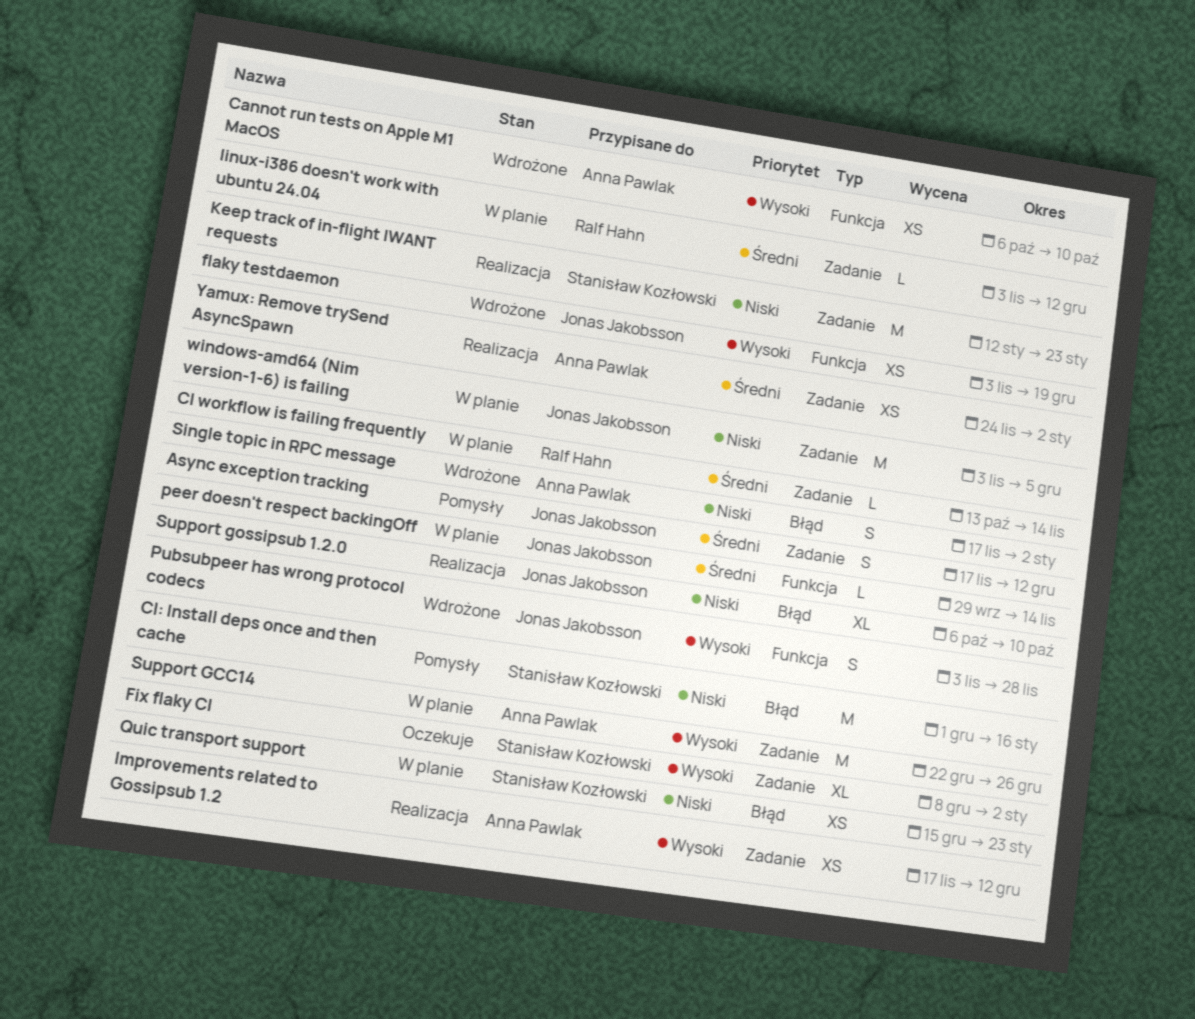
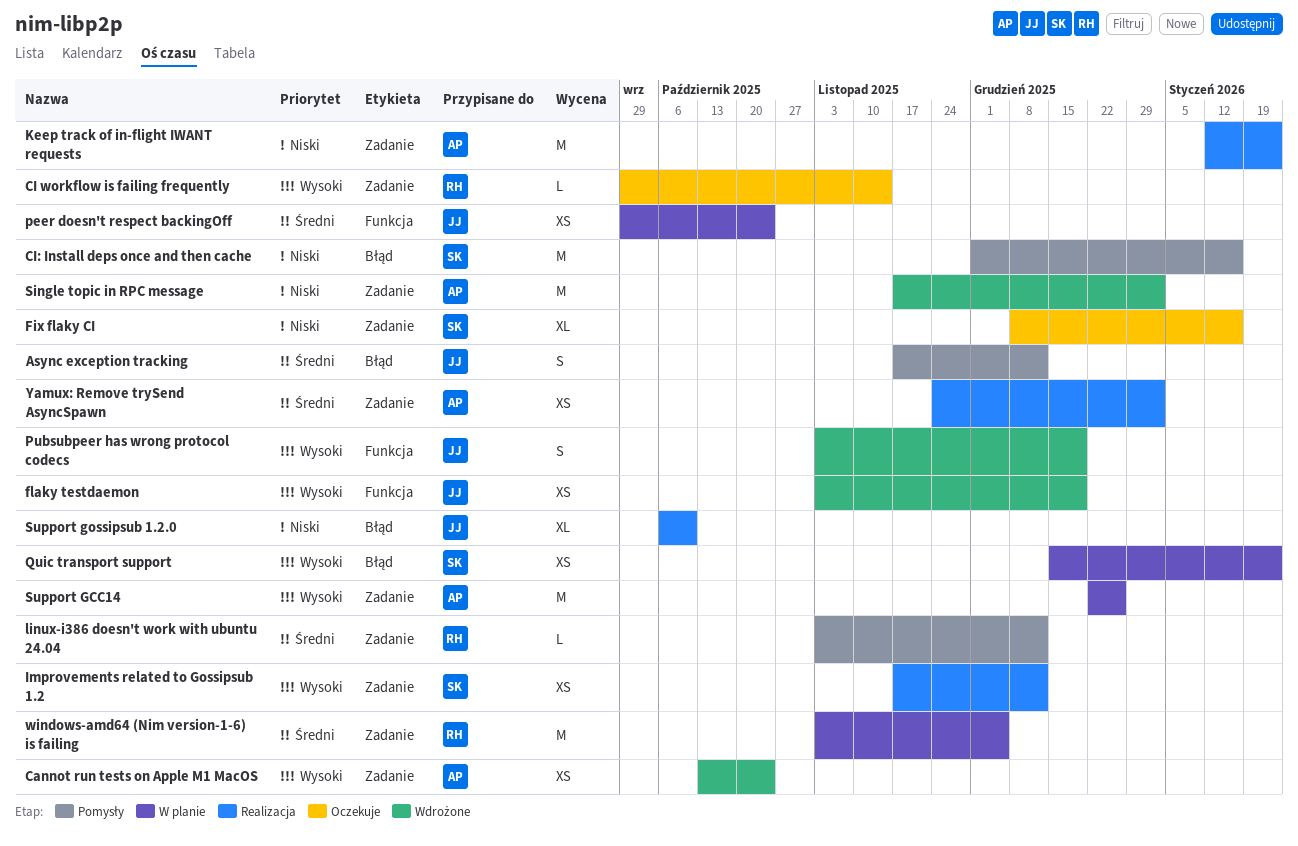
Async exception tracking, label: Zadanie -> Błąd
Cannot run tests on Apple M1 MacOS, label: Funkcja -> Zadanie
Cannot run tests on Apple M1 MacOS, start: Oct 6 -> Oct 13
Cannot run tests on Apple M1 MacOS, due: Oct 10 -> Oct 24
CI workflow is failing frequently, status: W planie -> Oczekuje
CI workflow is failing frequently, priority: Średni -> Wysoki
CI workflow is failing frequently, start: Oct 13 -> Sep 29
Fix flaky CI, priority: Wysoki -> Niski
Fix flaky CI, due: Jan 2 -> Jan 16
Improvements related to Gossipsub 1.2, owner: Anna Pawlak -> Stanisław Kozłowski
Keep track of in-flight IWANT requests, owner: Stanisław Kozłowski -> Anna Pawlak
linux-i386 doesn't work with ubuntu 24.04, status: W planie -> Pomysły
peer doesn't respect backingOff, estimate: L -> XS
peer doesn't respect backingOff, due: Nov 14 -> Oct 24
Pubsubpeer has wrong protocol codecs, due: Nov 28 -> Dec 19
Quic transport support, priority: Niski -> Wysoki
Single topic in RPC message, label: Błąd -> Zadanie
Single topic in RPC message, estimate: S -> M
windows-amd64 (Nim version-1-6) is failing, owner: Jonas Jakobsson -> Ralf Hahn
windows-amd64 (Nim version-1-6) is failing, priority: Niski -> Średni

